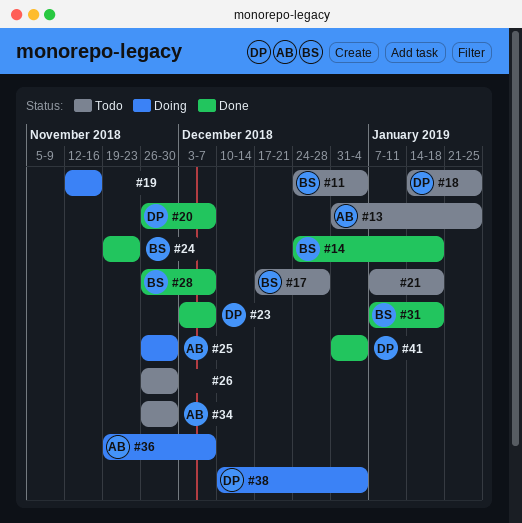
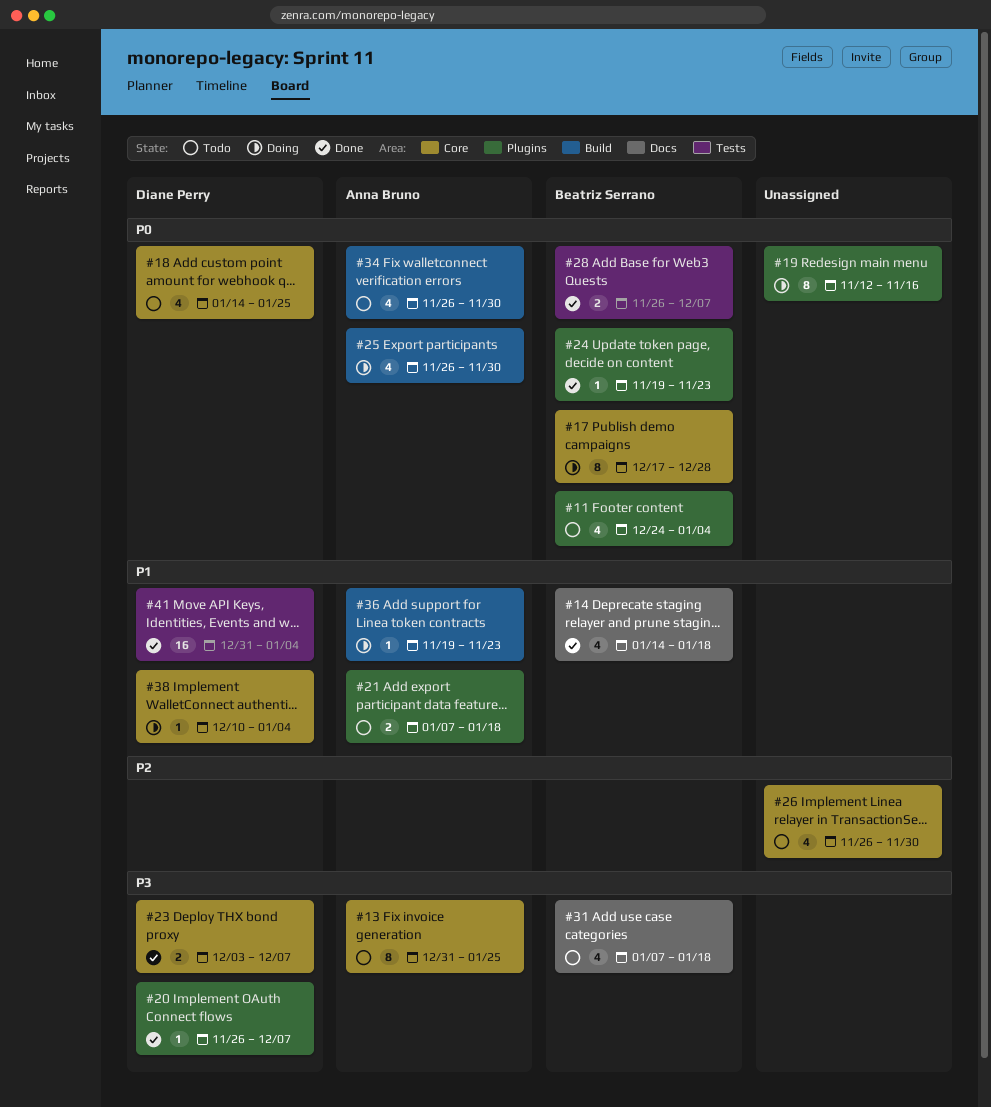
#14, start: Dec 24 -> Jan 14
#17, status: Todo -> Doing
#21, owner: none -> Anna Bruno
#31, status: Done -> Todo
#36, due: Dec 7 -> Nov 23

